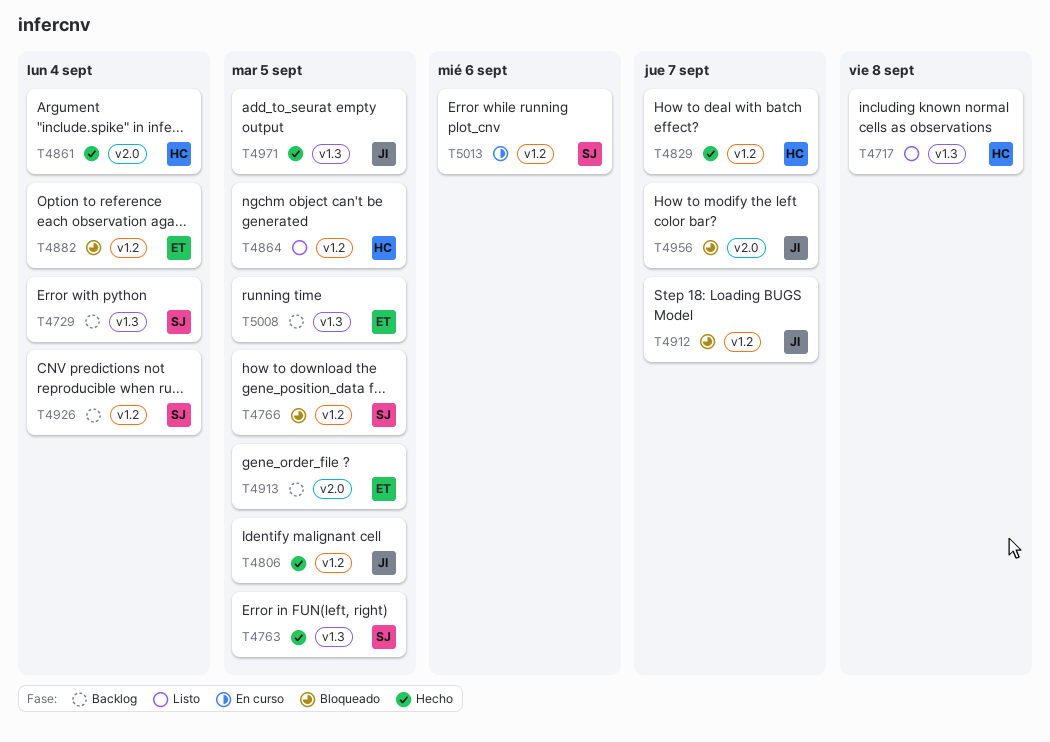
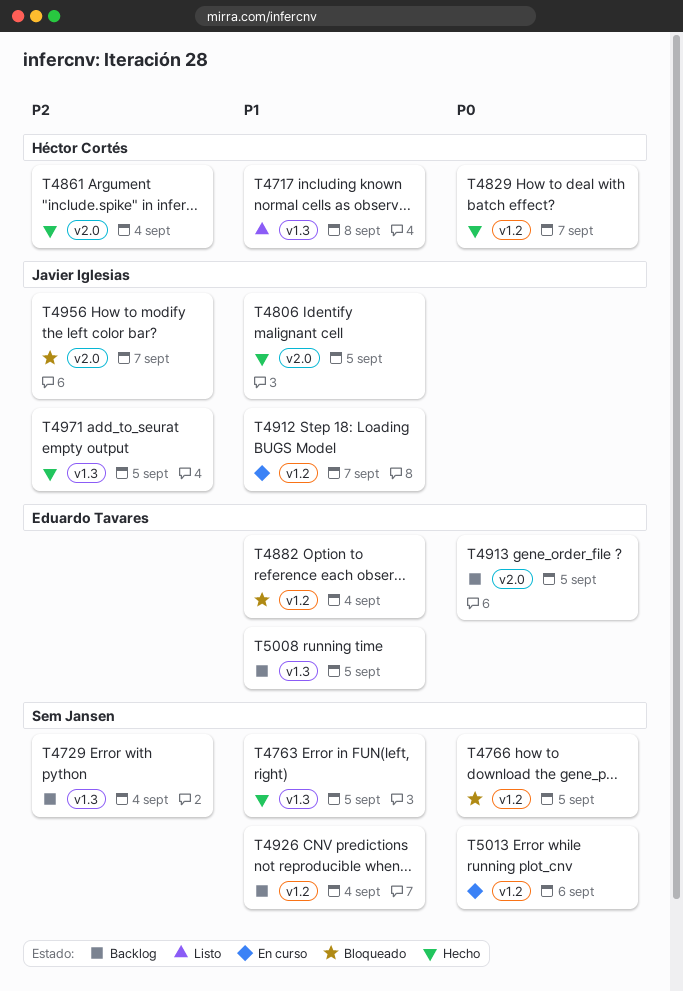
T4806, label: v1.2 -> v2.0
T4864: present -> none
T4912, status: Bloqueado -> En curso

